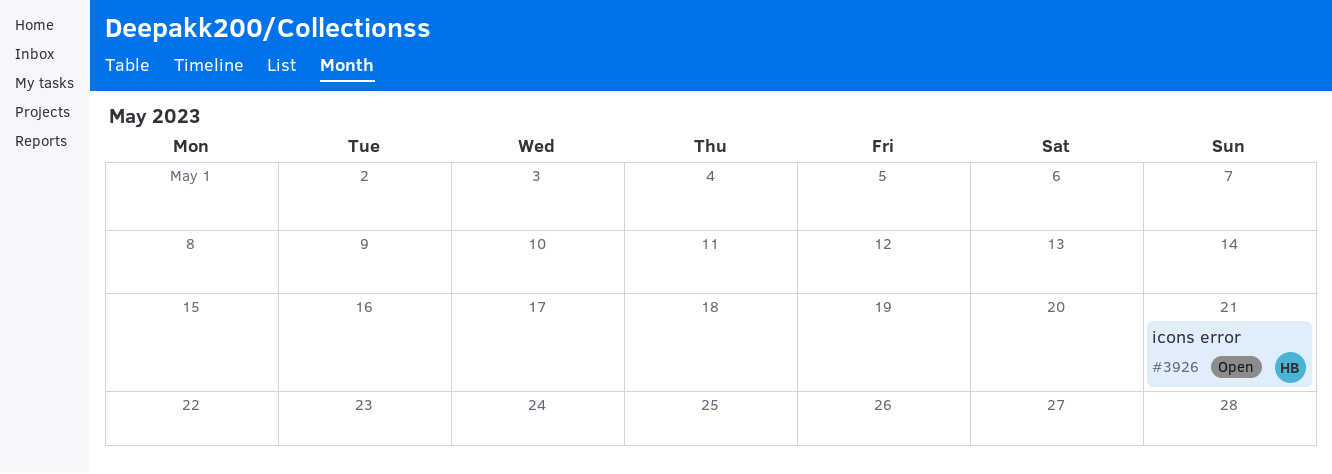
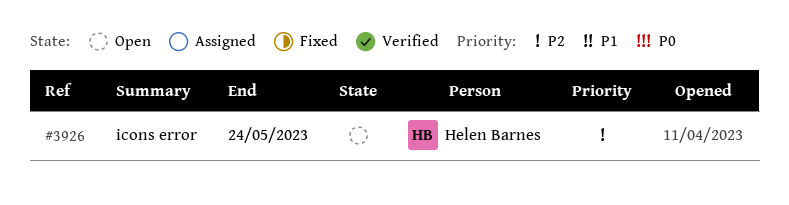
#3926, due: May 21 -> May 24

